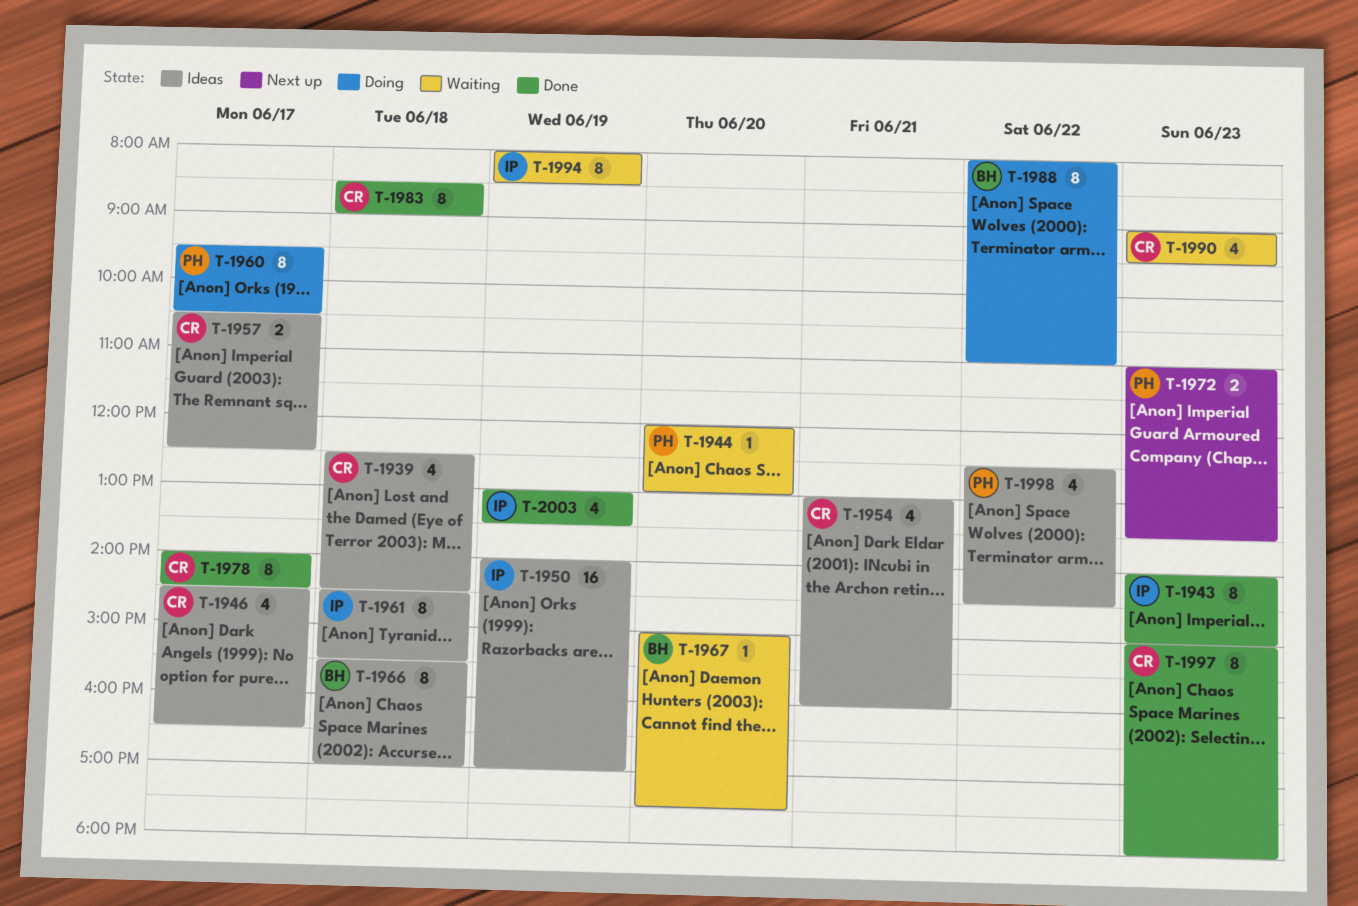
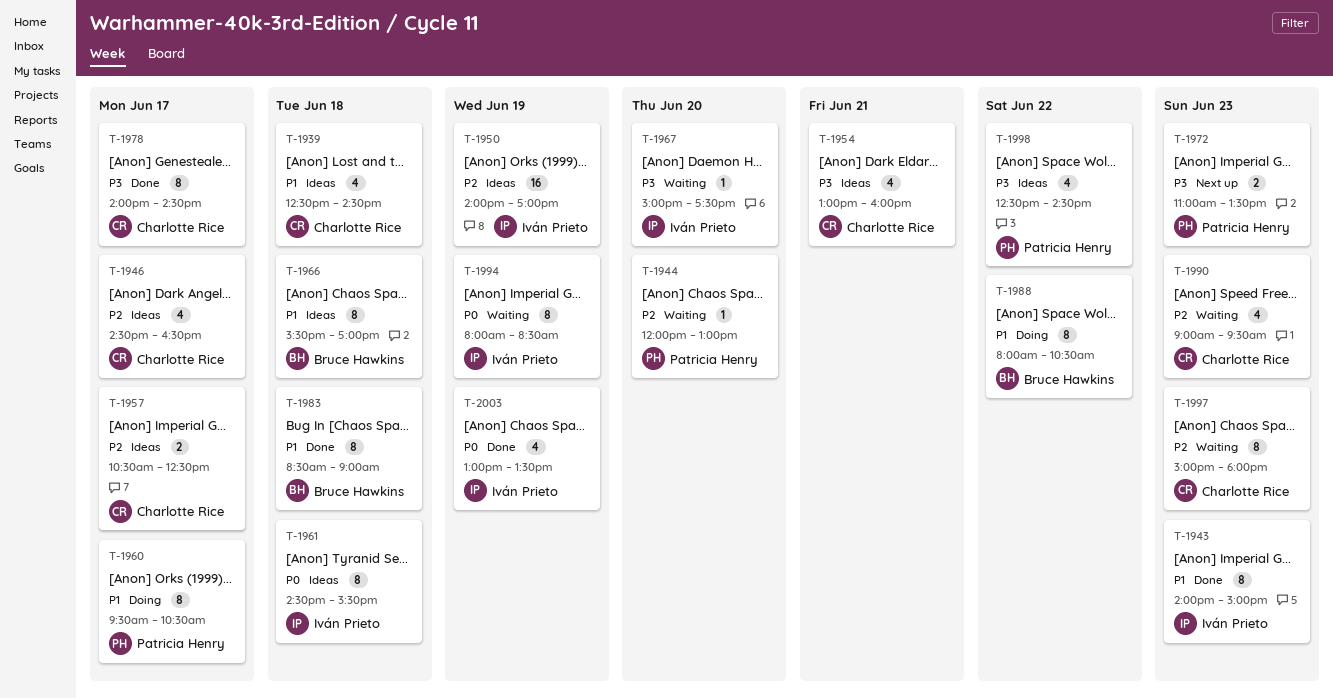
T-1967, owner: Bruce Hawkins -> Iván Prieto
T-1983, owner: Charlotte Rice -> Bruce Hawkins
T-1988, ends: 11:00 -> 10:30
T-1997, status: Done -> Waiting

